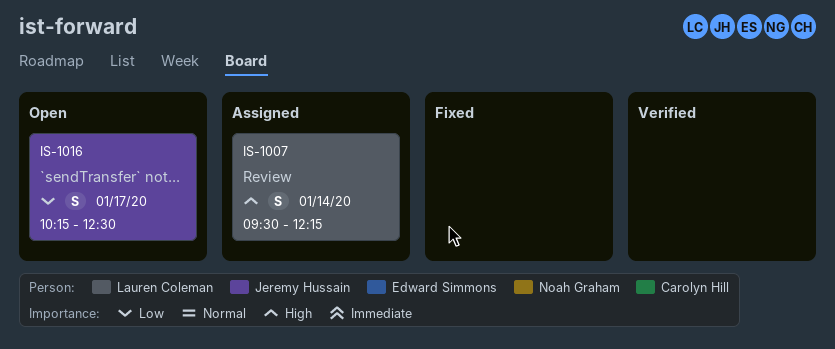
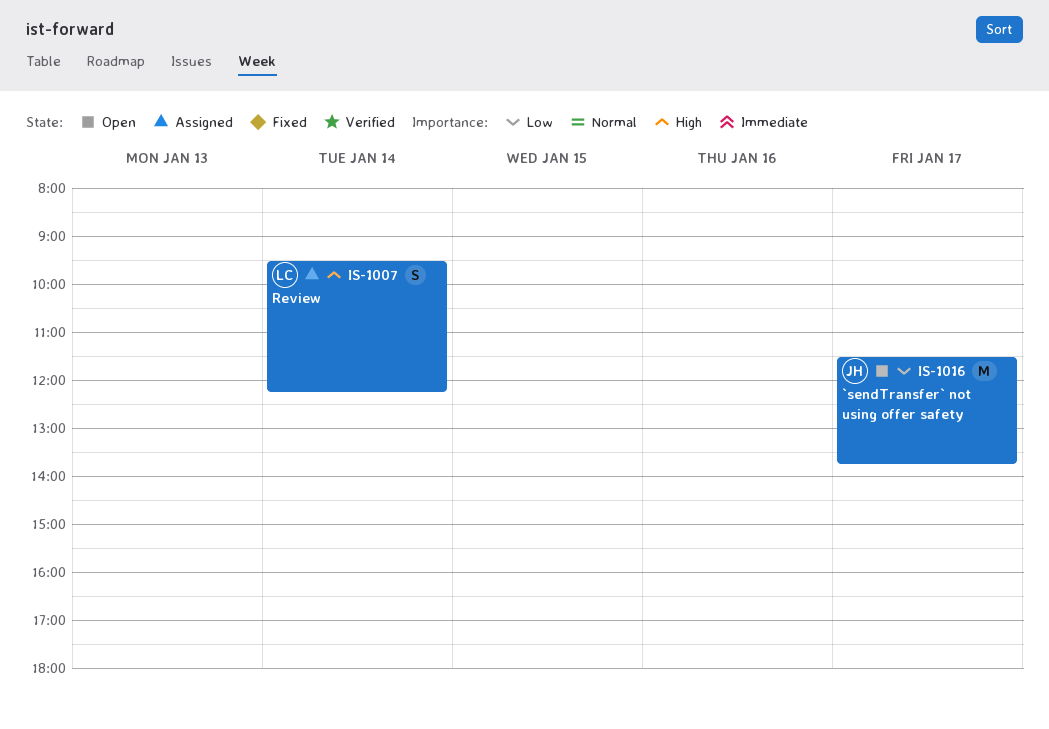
IS-1016, estimate: S -> M
IS-1016, begins: 10:15 -> 11:30
IS-1016, ends: 12:30 -> 13:45

